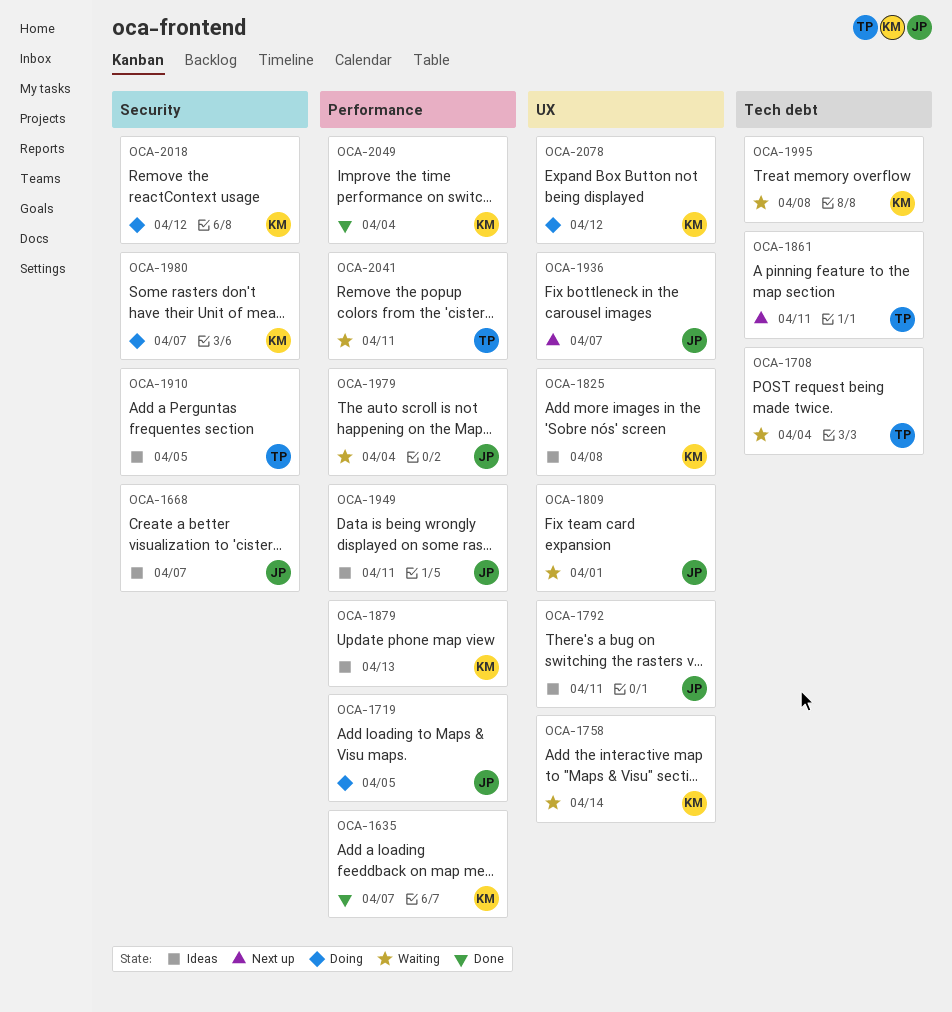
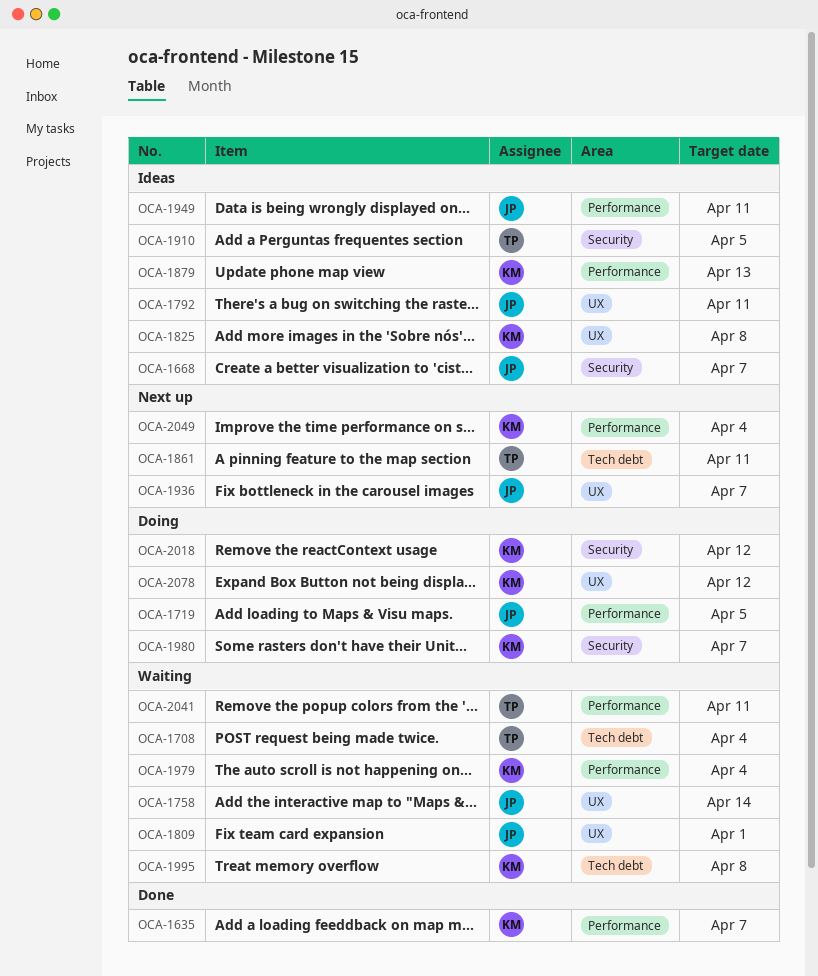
OCA-1758, owner: KM -> JP
OCA-1979, owner: JP -> KM
OCA-2049, status: Done -> Next up

